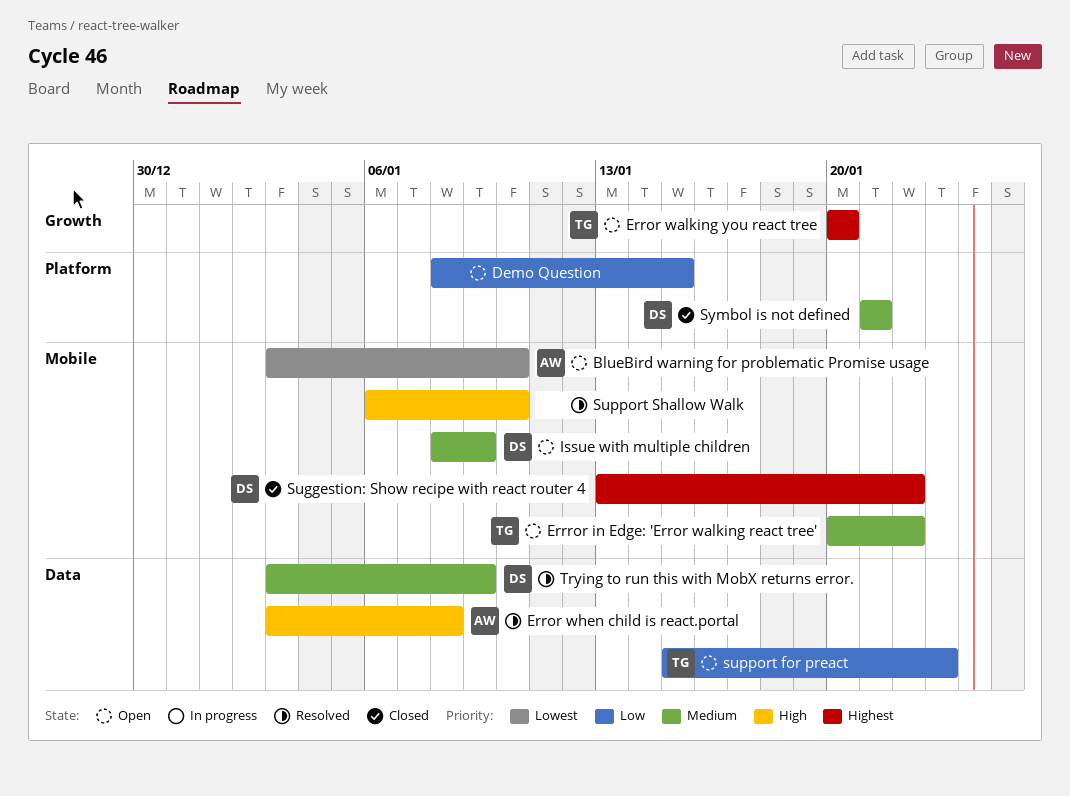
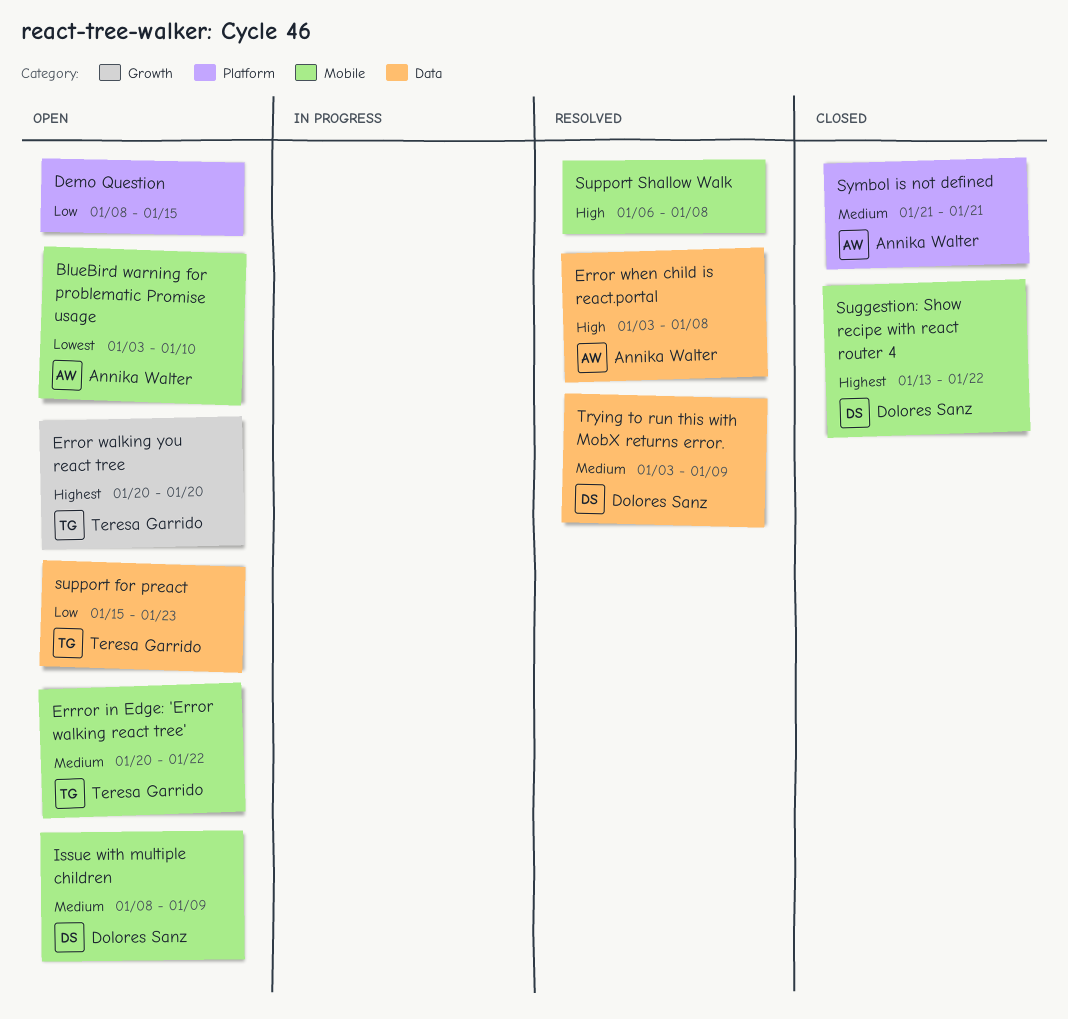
Support Shallow Walk, due: Jan 10 -> Jan 8
Symbol is not defined, owner: Dolores Sanz -> Annika Walter

